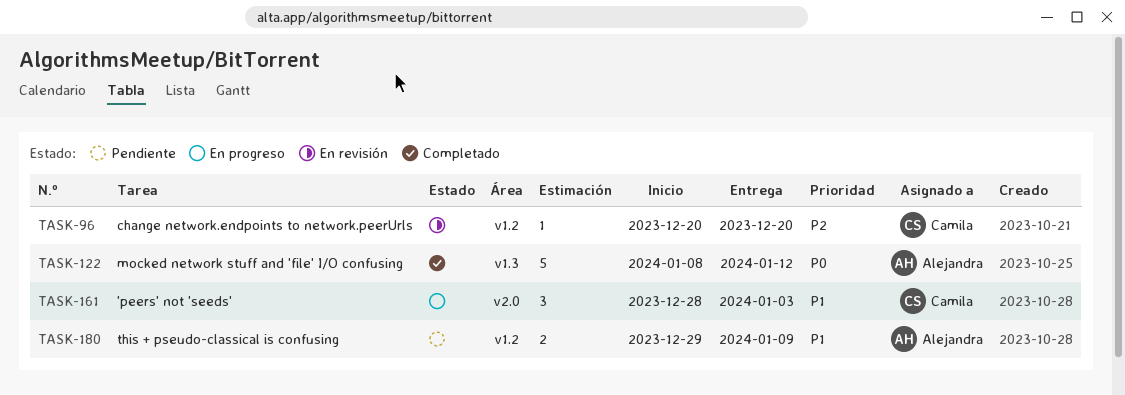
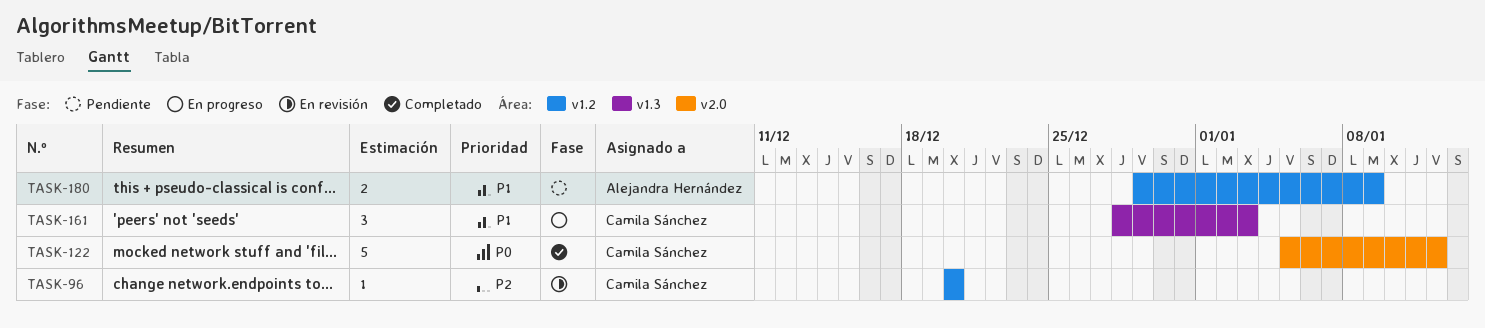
TASK-122, owner: Alejandra Hernández -> Camila Sánchez
TASK-122, label: v1.3 -> v2.0
TASK-122, start: Jan 8 -> Jan 5
TASK-161, label: v2.0 -> v1.3

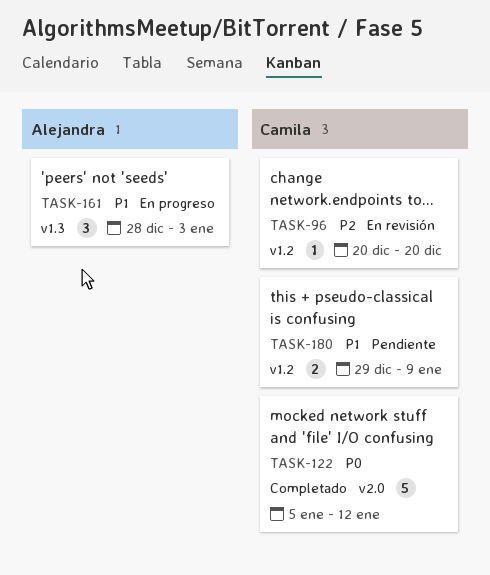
TASK-161, owner: Camila Sánchez -> Alejandra Hernández
TASK-180, owner: Alejandra Hernández -> Camila Sánchez

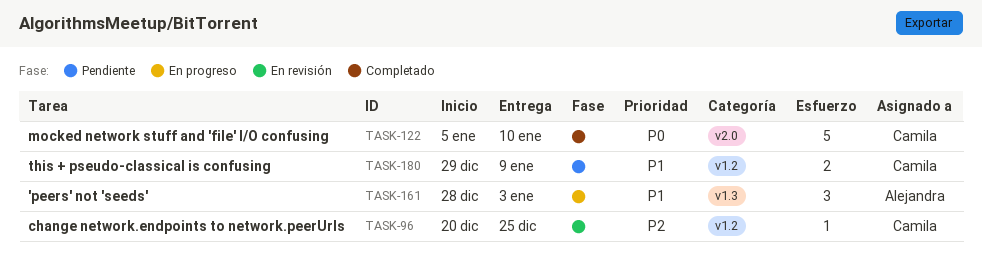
TASK-96, due: Dec 20 -> Dec 25
TASK-122, due: Jan 12 -> Jan 10

